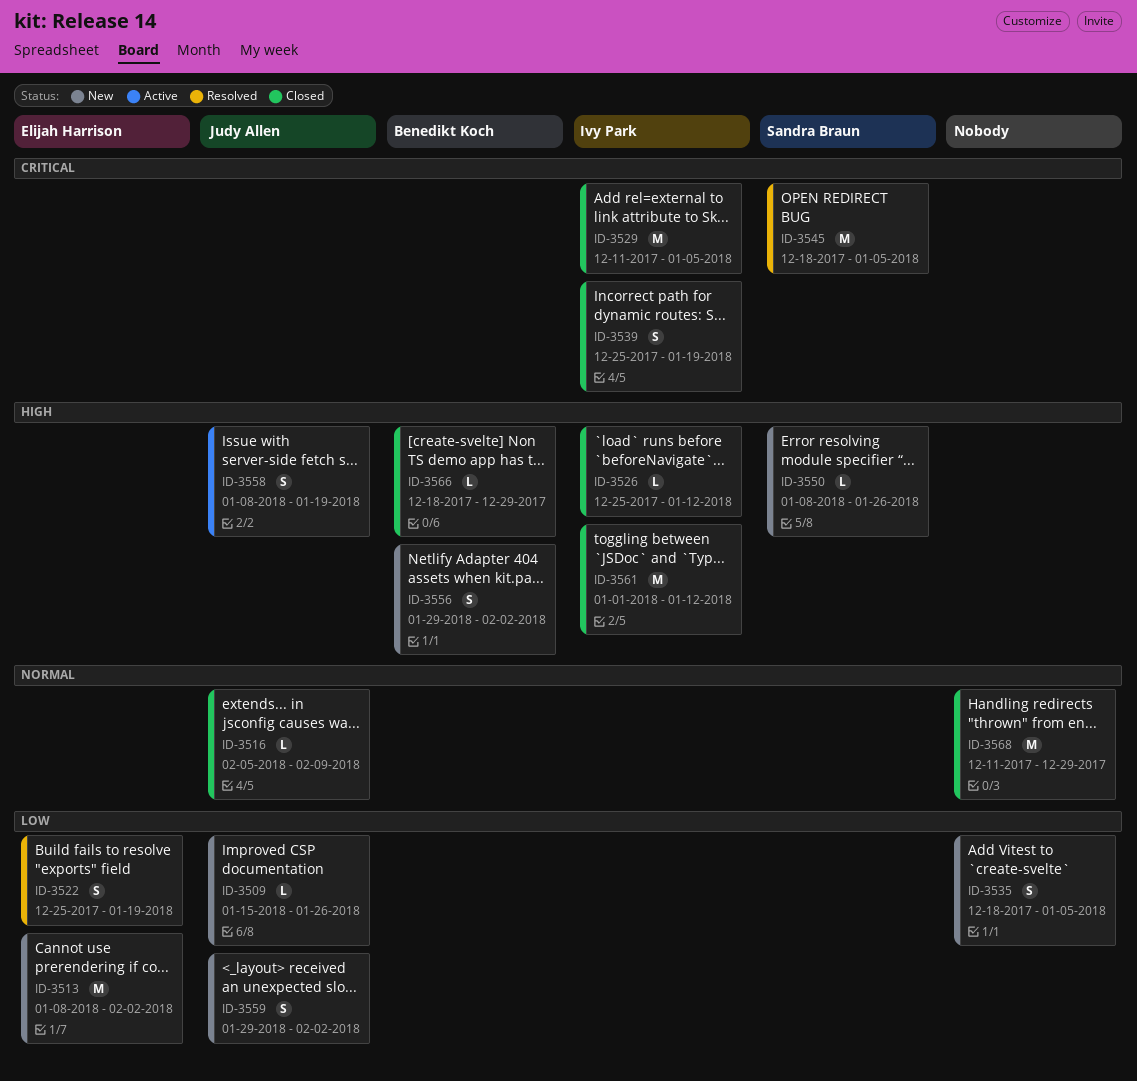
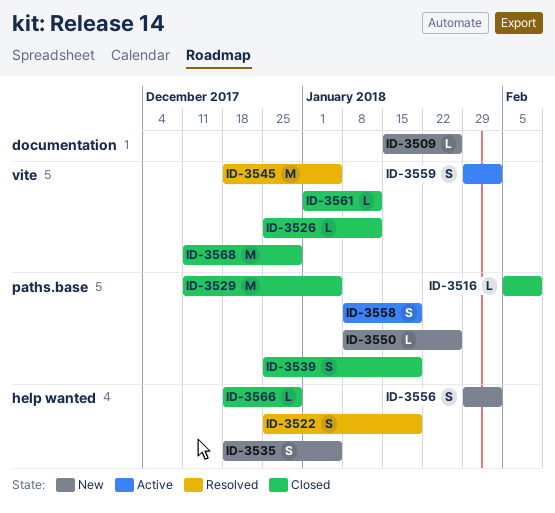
ID-3513: present -> none
ID-3559, status: New -> Active
ID-3561, estimate: M -> L

